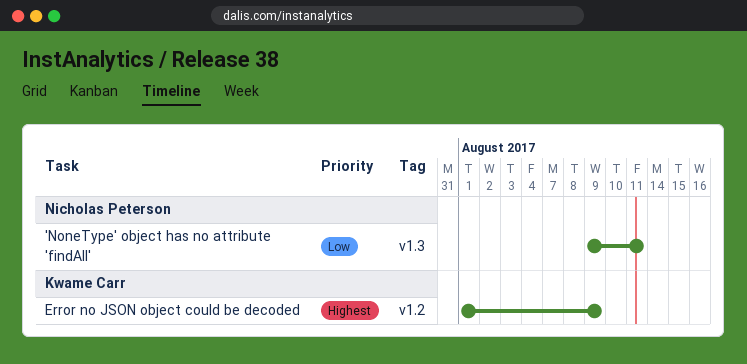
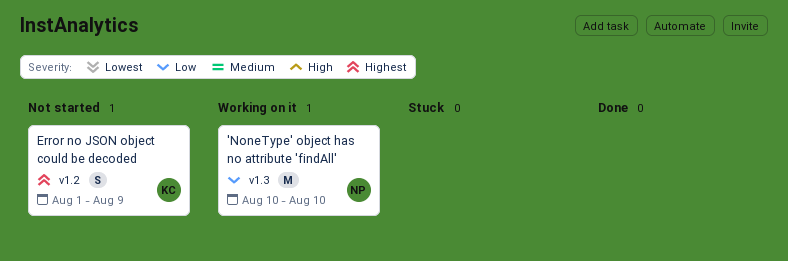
'NoneType' object has no attribute 'findAll', start: Aug 9 -> Aug 10
'NoneType' object has no attribute 'findAll', due: Aug 11 -> Aug 10

